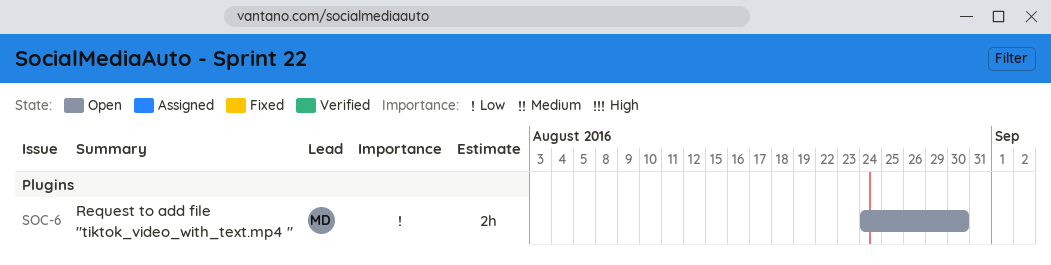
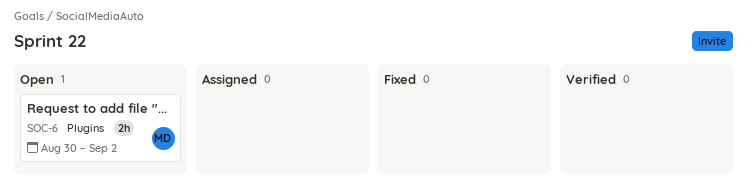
SOC-6, start: Aug 24 -> Aug 30
SOC-6, due: Aug 30 -> Sep 2

